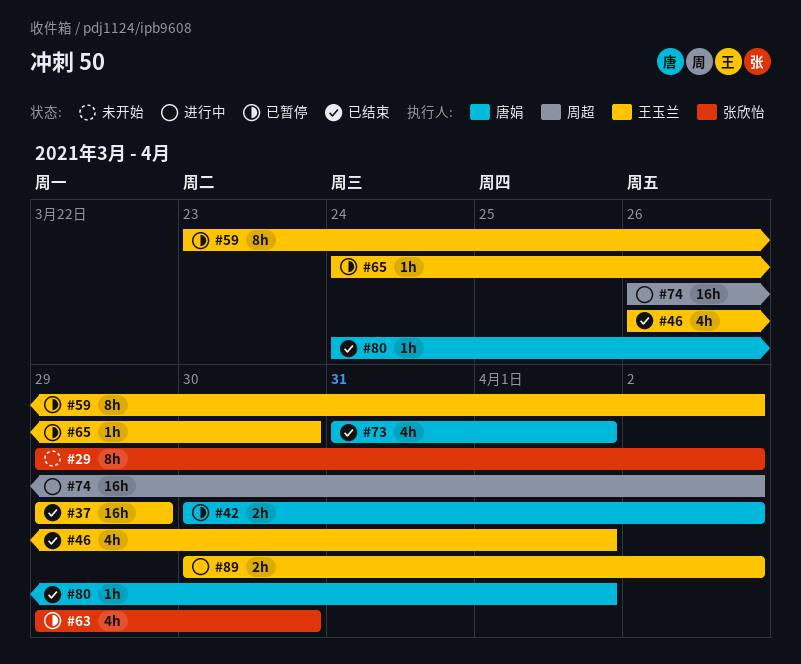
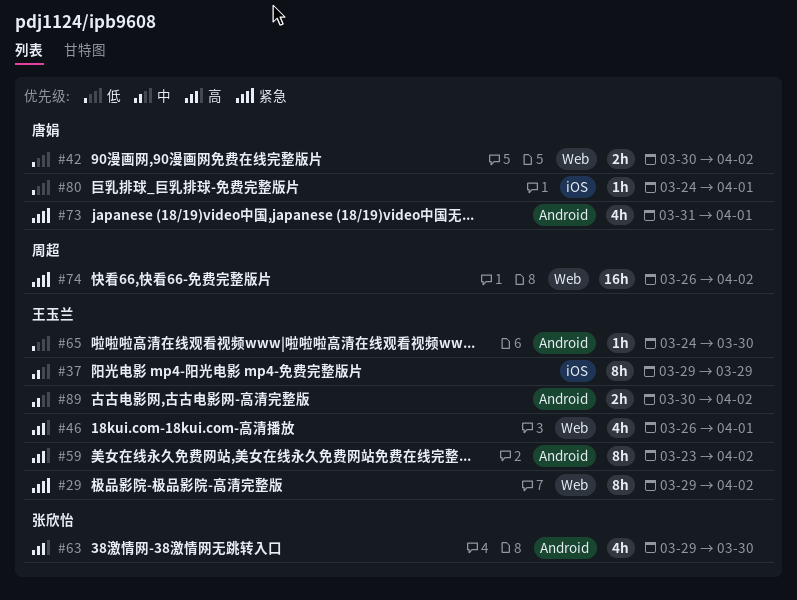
#29, owner: 张欣怡 -> 王玉兰
#37, estimate: 16h -> 8h

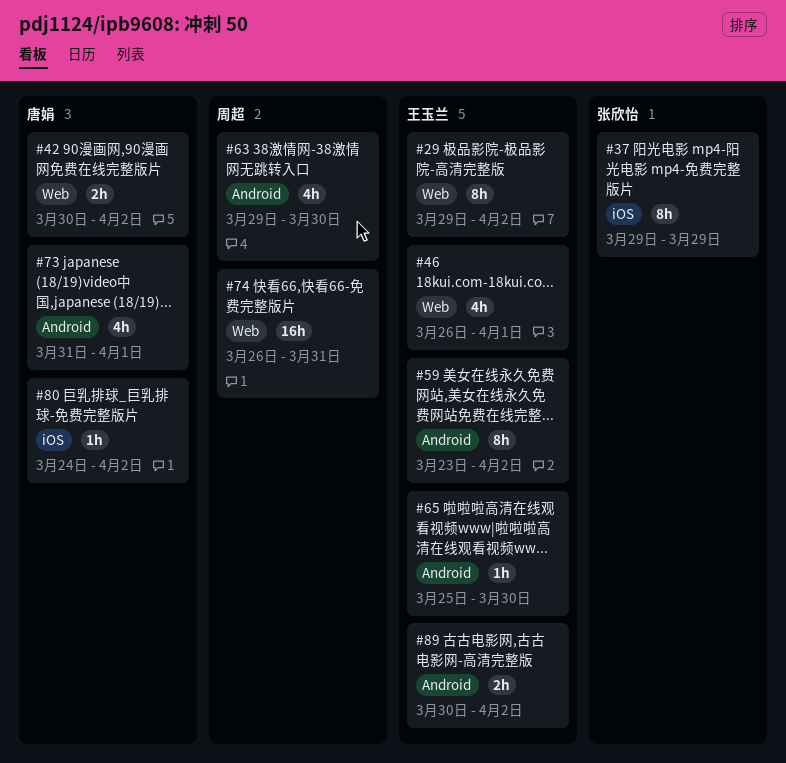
#37, owner: 王玉兰 -> 张欣怡
#63, owner: 张欣怡 -> 周超
#65, start: Mar 24 -> Mar 25
#74, due: Apr 2 -> Mar 31
#80, due: Apr 1 -> Apr 2

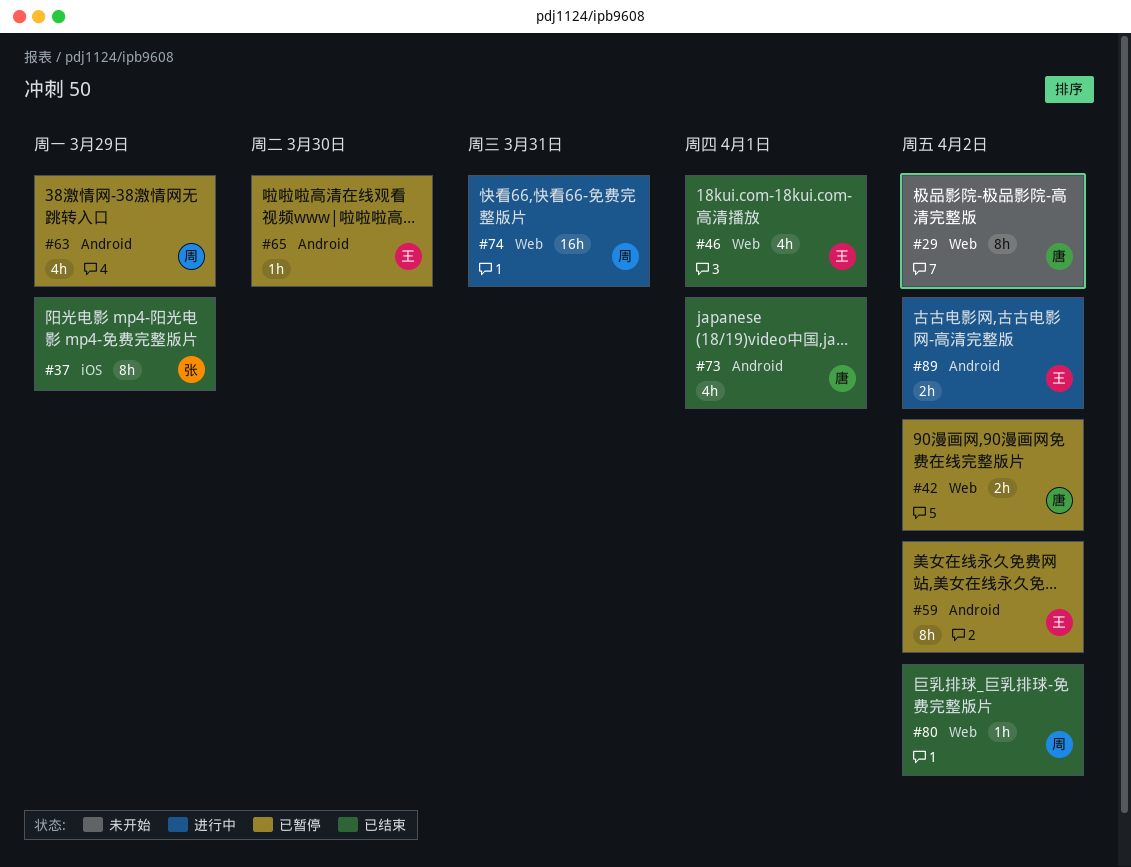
#29, owner: 王玉兰 -> 唐娟
#63, due: Mar 30 -> Mar 29
#80, owner: 唐娟 -> 周超
#80, label: iOS -> Web

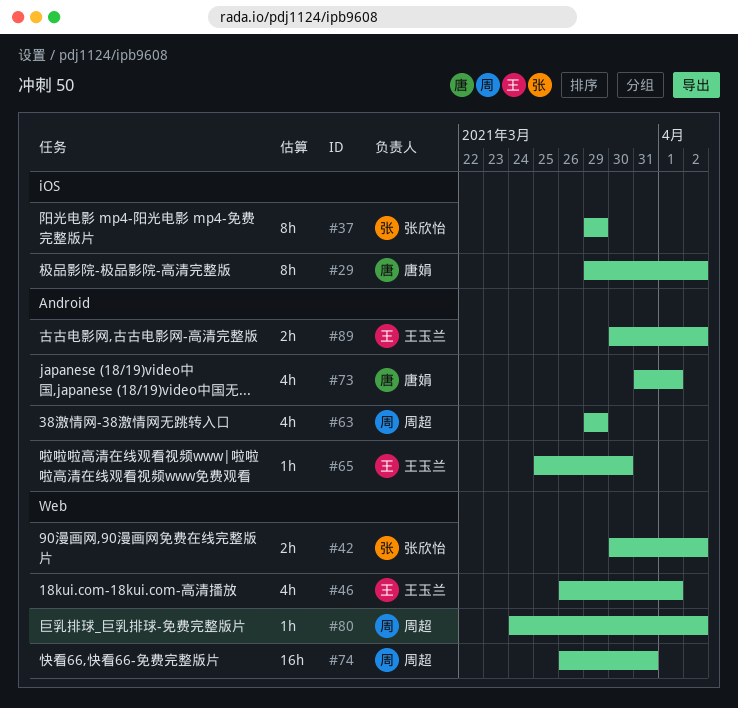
#29, label: Web -> iOS
#42, owner: 唐娟 -> 张欣怡
#59: present -> none

